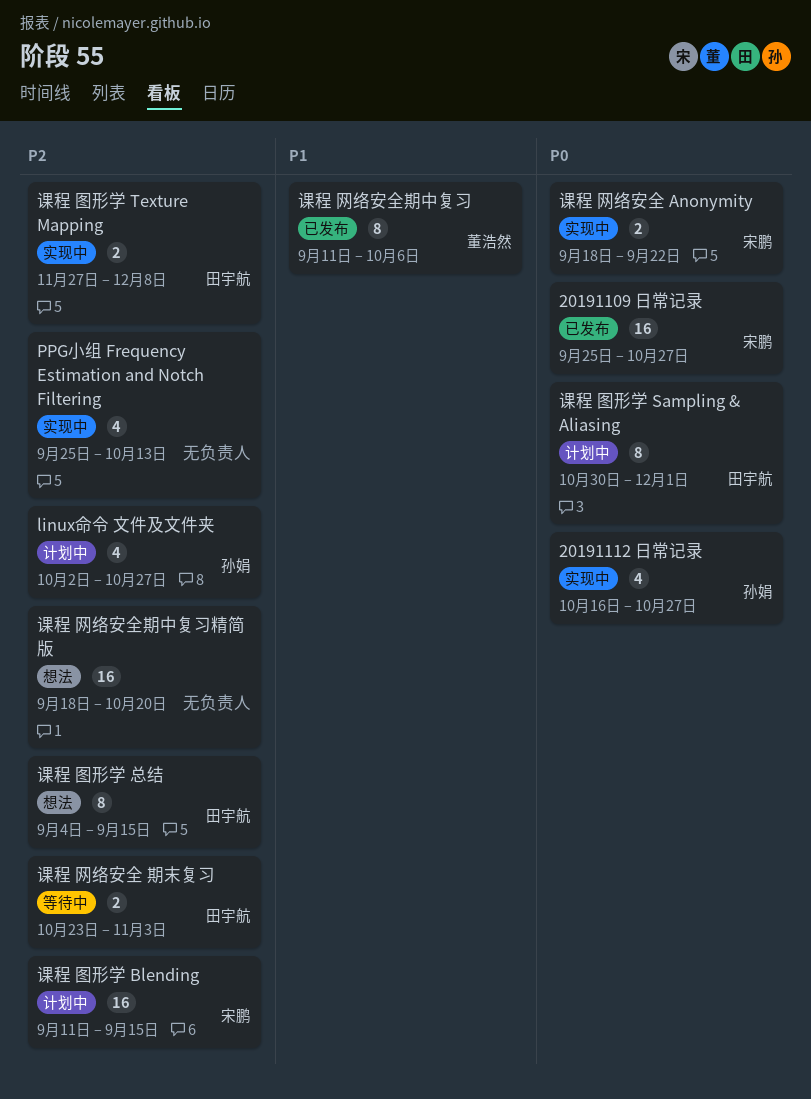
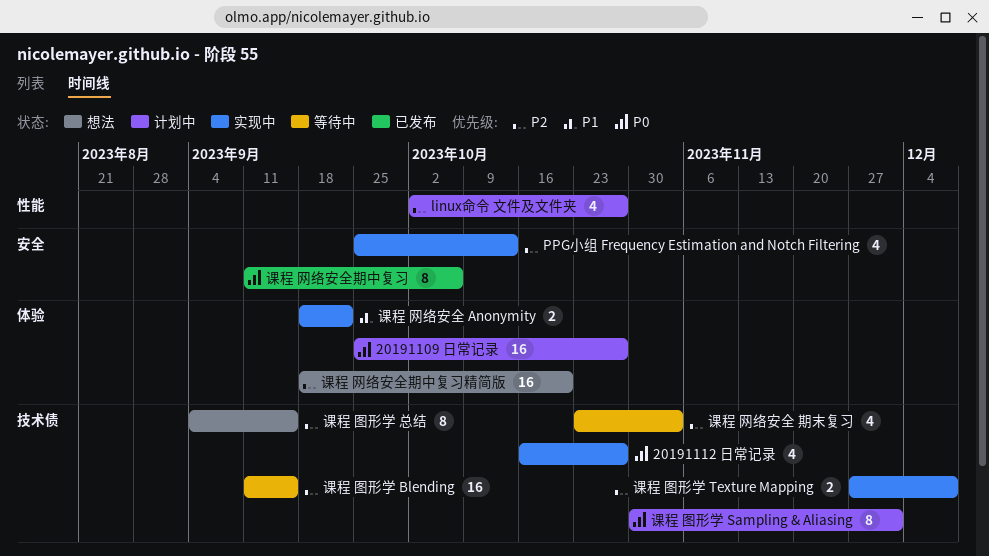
20191109 日常记录, status: 已发布 -> 计划中
课程 图形学 Blending, status: 计划中 -> 等待中
课程 网络安全 Anonymity, priority: P0 -> P1
课程 网络安全 期末复习, estimate: 2 -> 4
课程 网络安全期中复习, priority: P1 -> P0

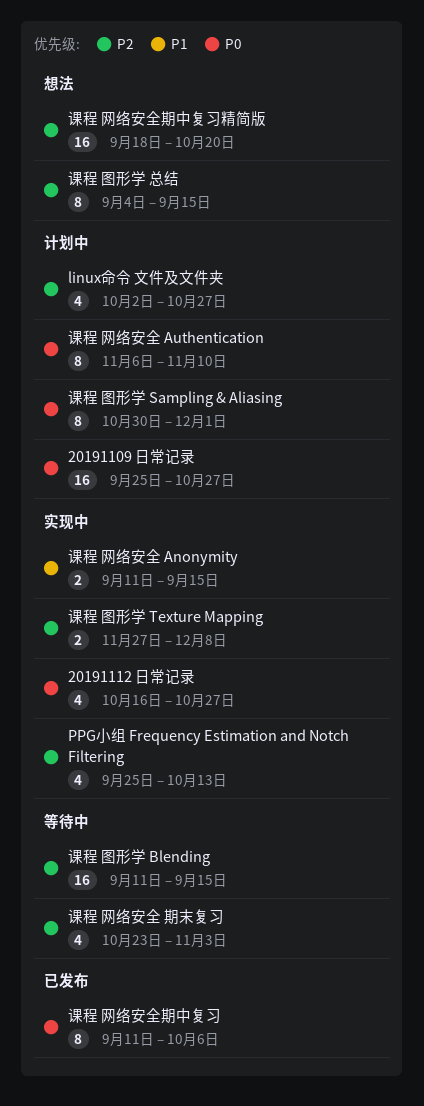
课程 网络安全 Anonymity, start: Sep 18 -> Sep 11
课程 网络安全 Anonymity, due: Sep 22 -> Sep 15
课程 网络安全 Authentication: none -> present

